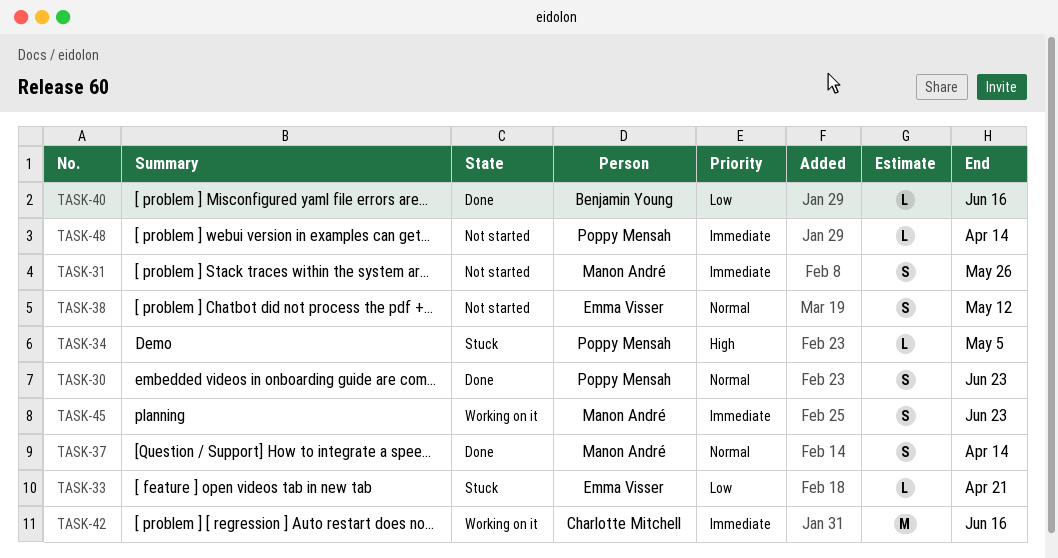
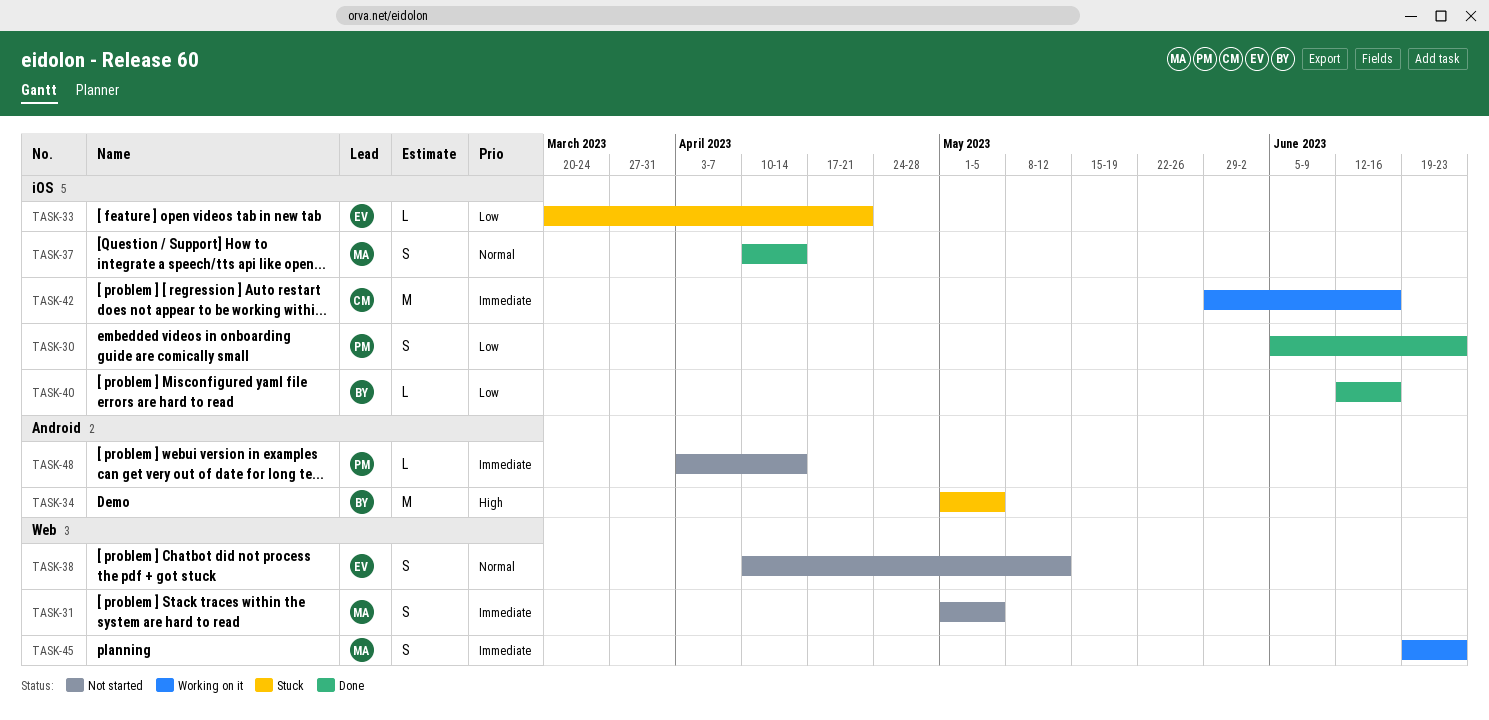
TASK-30, priority: Normal -> Low
TASK-31, due: May 26 -> May 5
TASK-34, owner: Poppy Mensah -> Benjamin Young
TASK-34, estimate: L -> M

